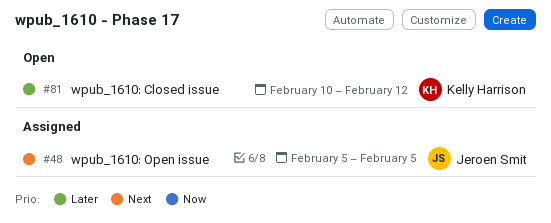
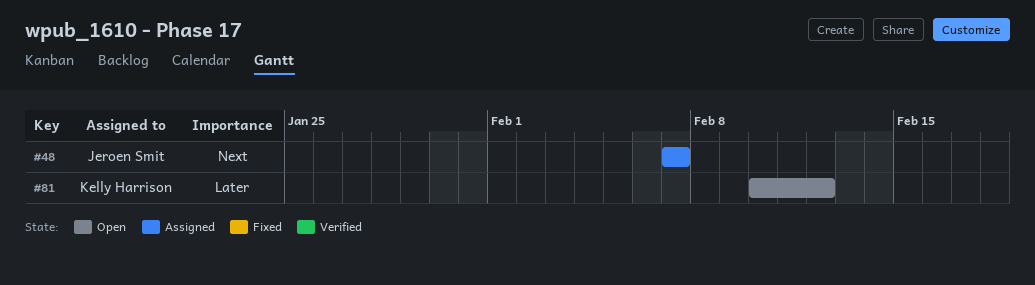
#48, start: Feb 5 -> Feb 7
#48, due: Feb 5 -> Feb 7

